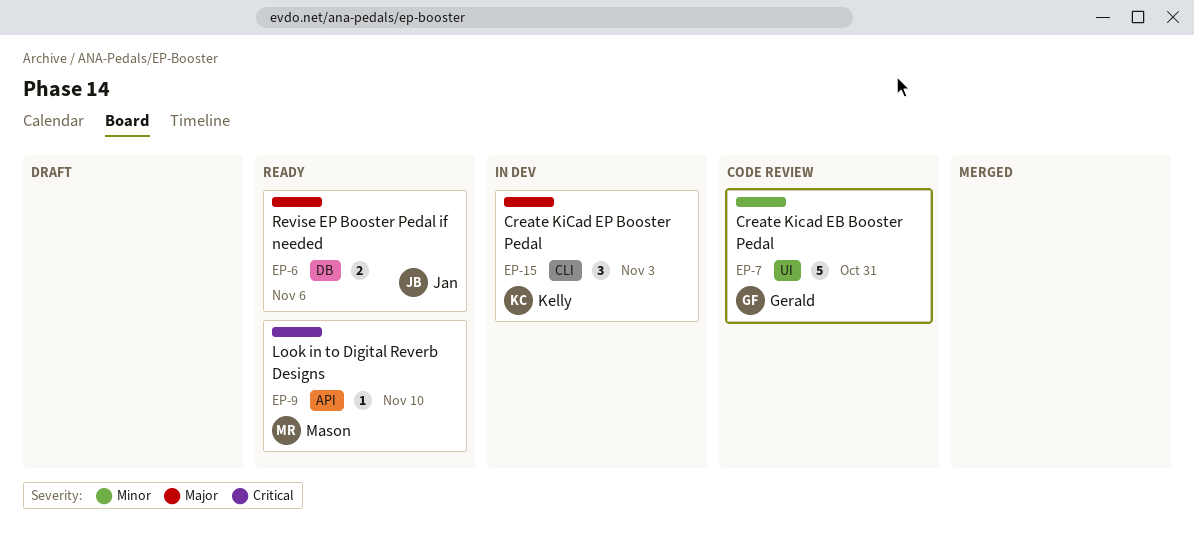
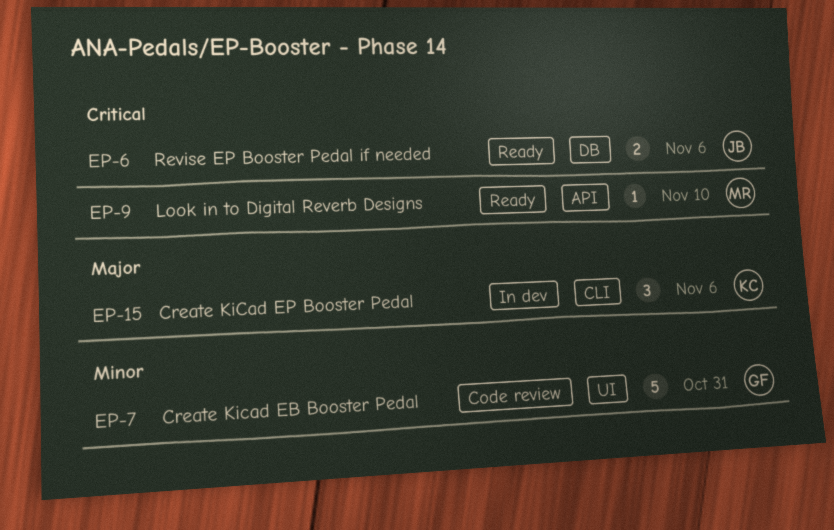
EP-6, priority: Major -> Critical
EP-15, due: Nov 3 -> Nov 6

